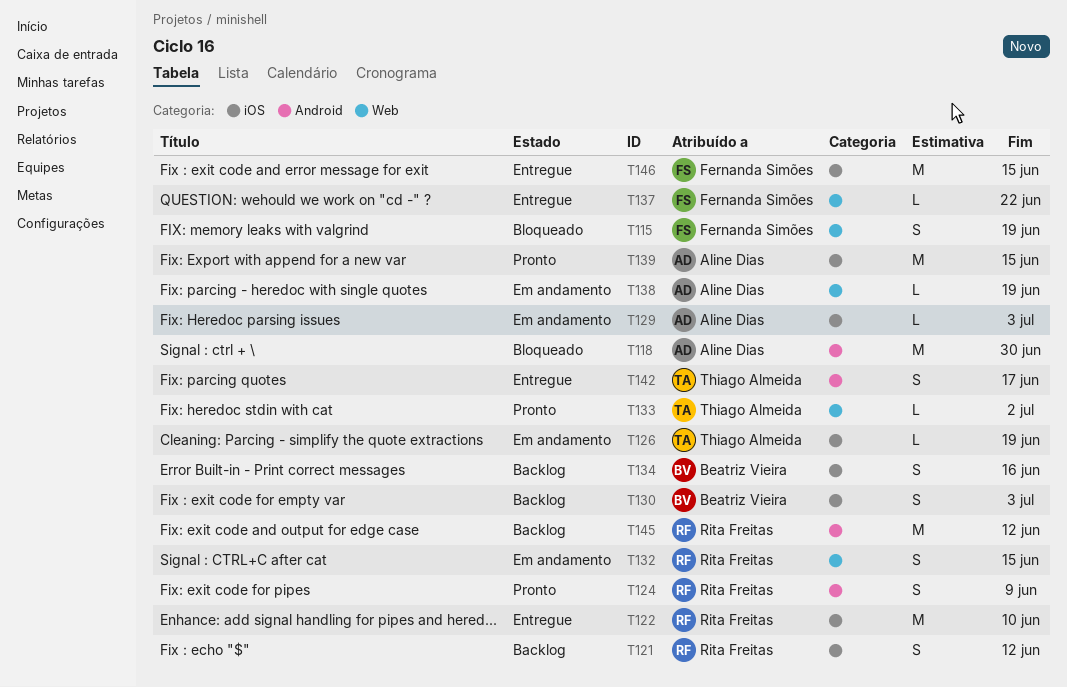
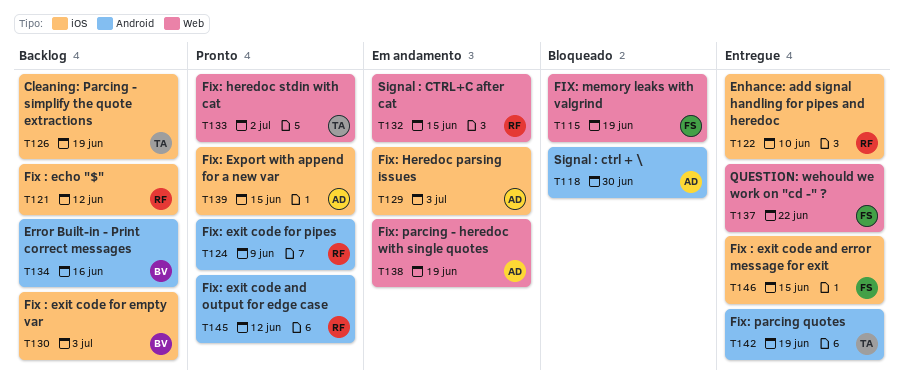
T126, status: Em andamento -> Backlog
T134, label: iOS -> Android
T142, due: Jun 17 -> Jun 19
T145, status: Backlog -> Pronto

